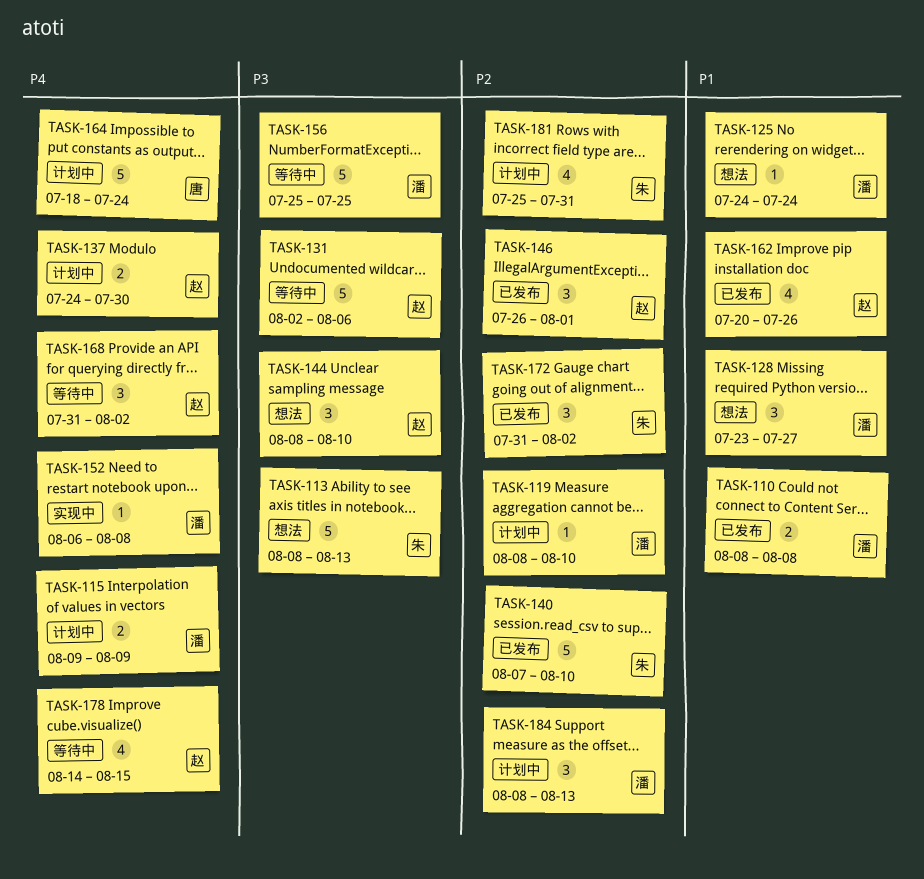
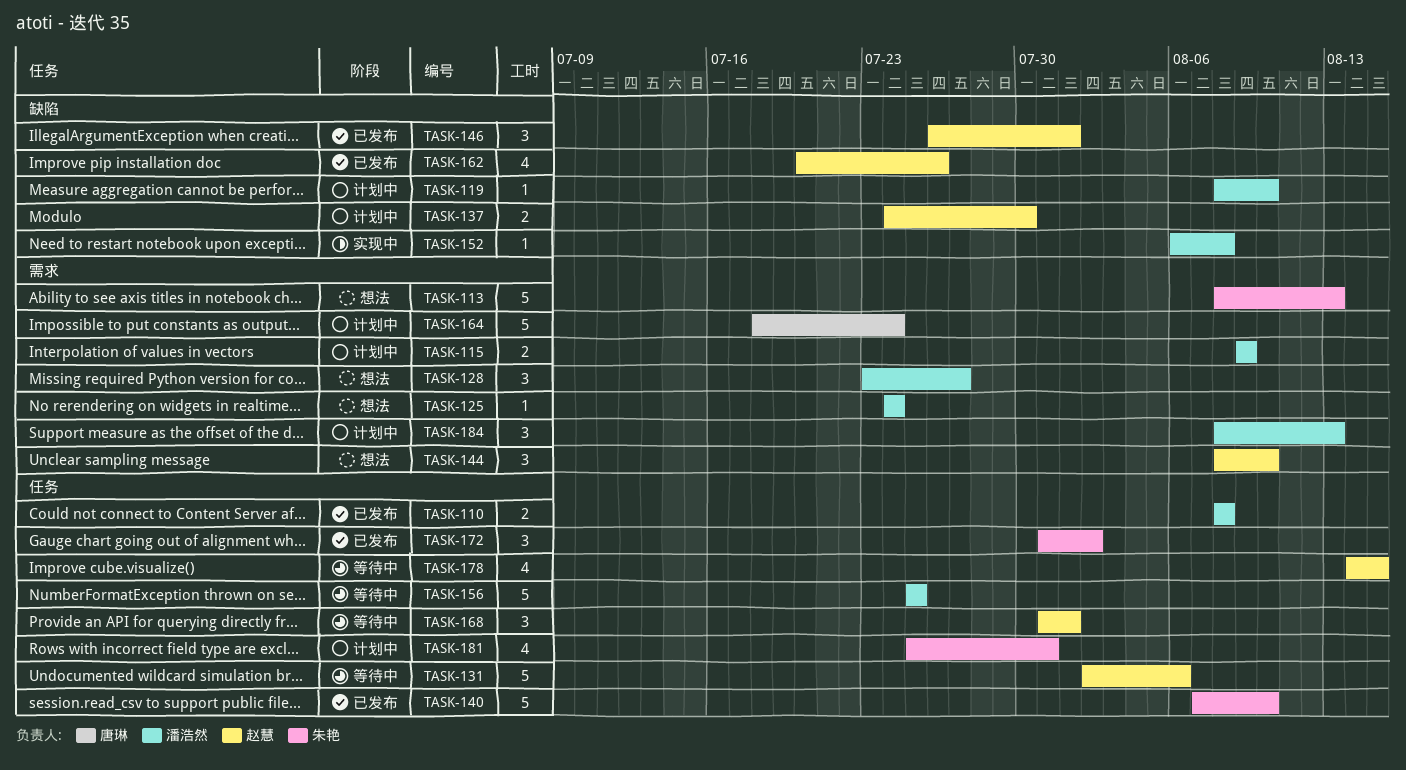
TASK-168, due: Aug 2 -> Aug 1

